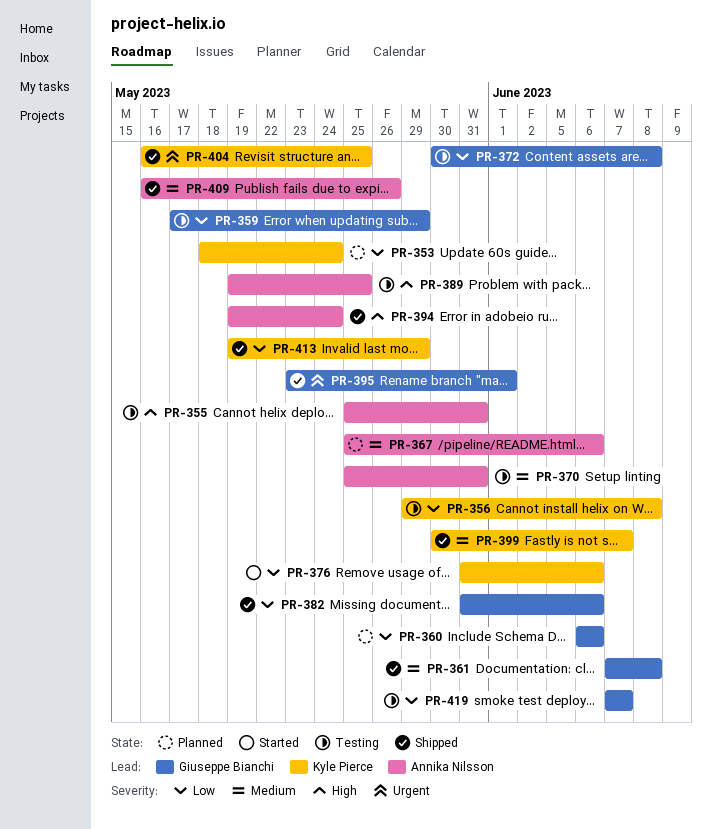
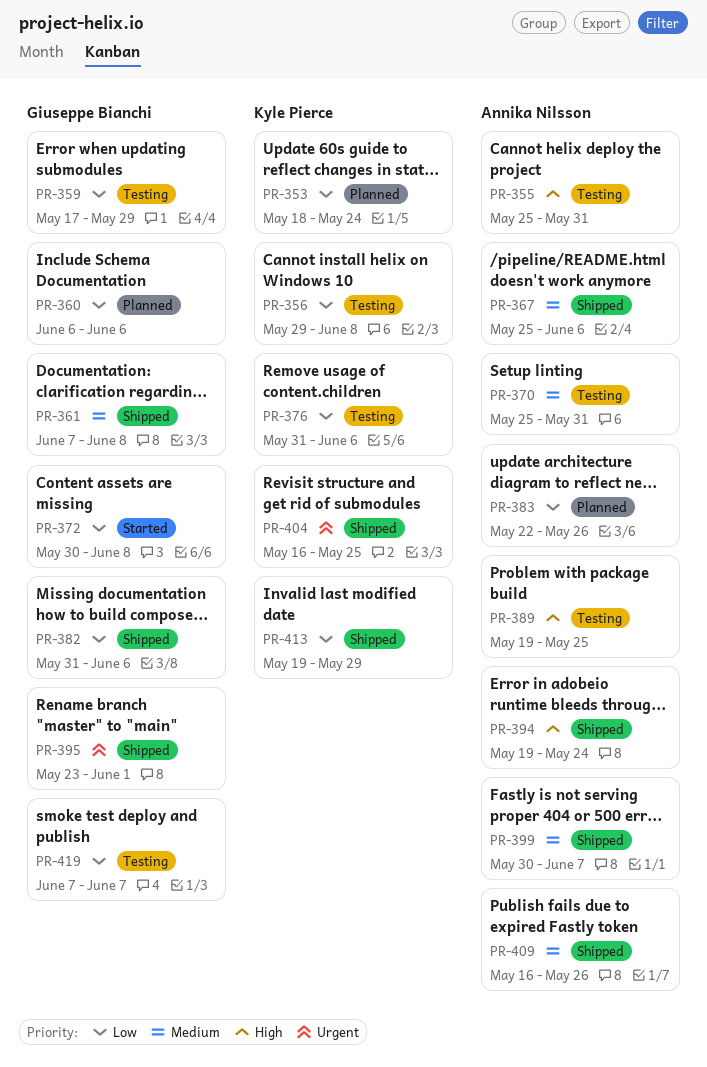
PR-367, status: Planned -> Shipped
PR-372, status: Testing -> Started
PR-376, status: Started -> Testing
PR-383: none -> present
PR-399, owner: Kyle Pierce -> Annika Nilsson

